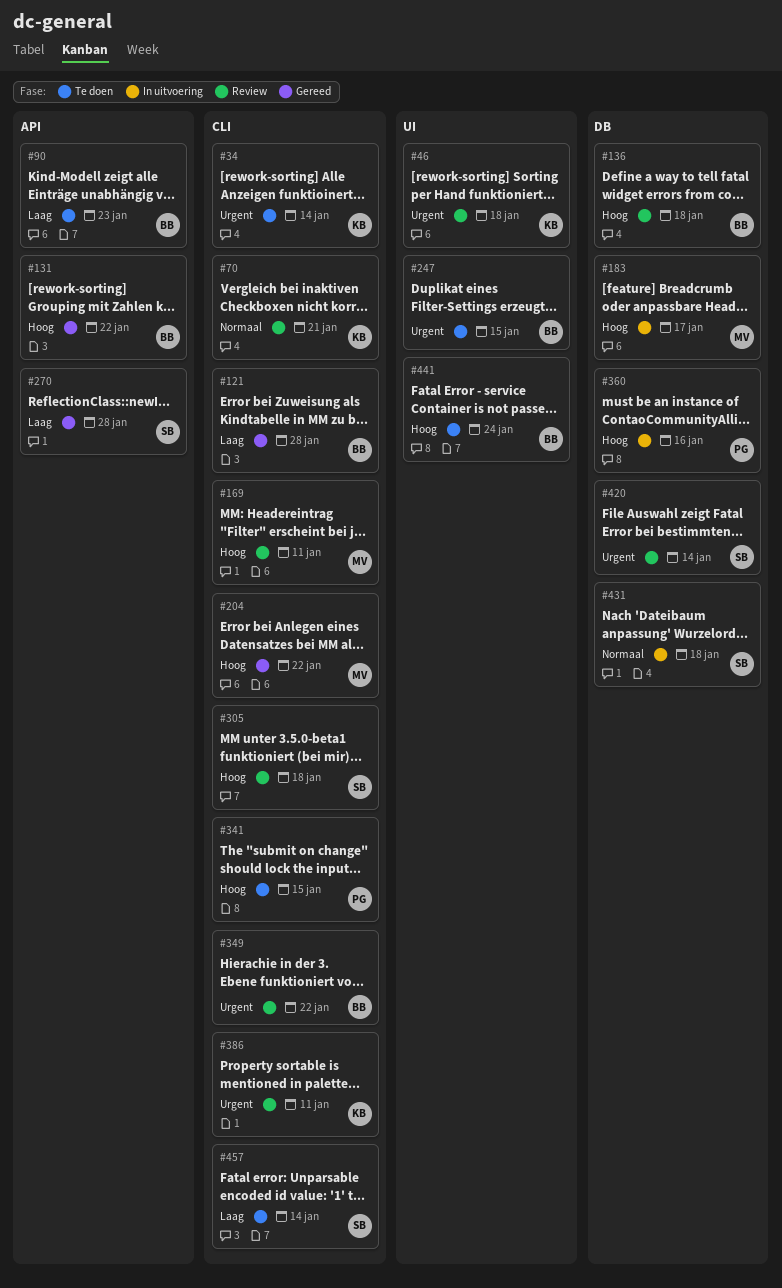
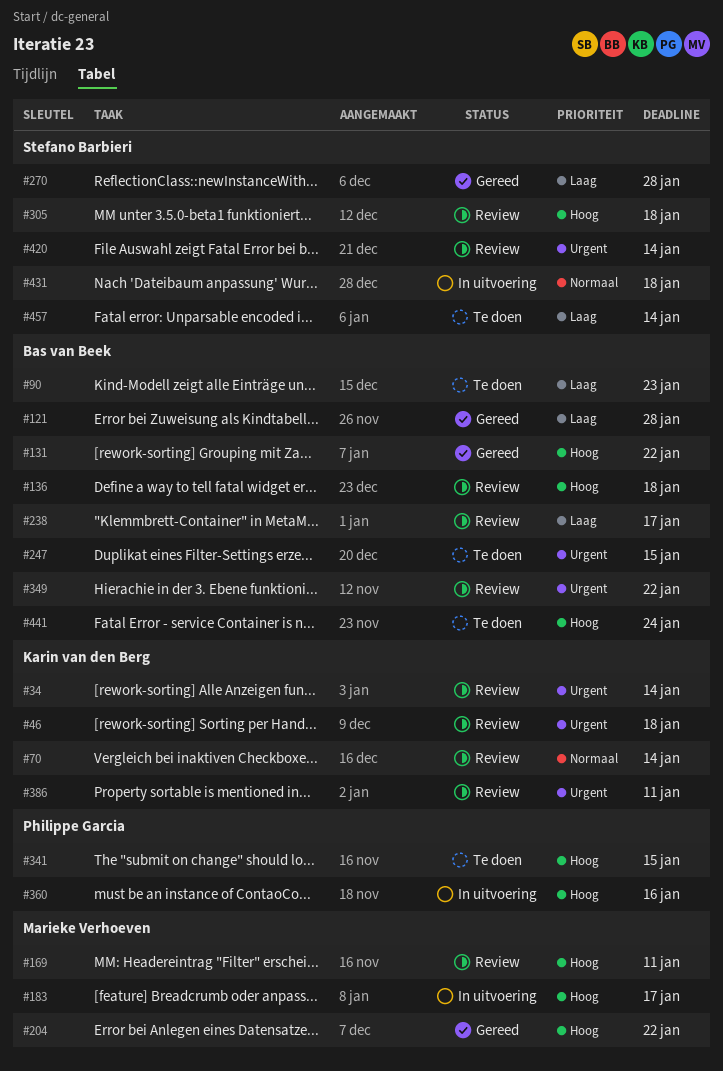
#34, status: Te doen -> Review
#70, due: Jan 21 -> Jan 14
#238: none -> present

